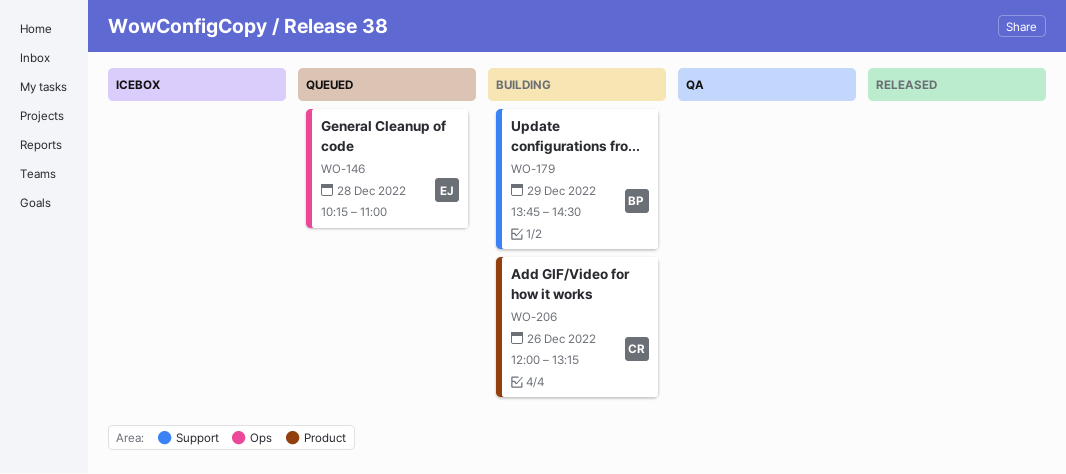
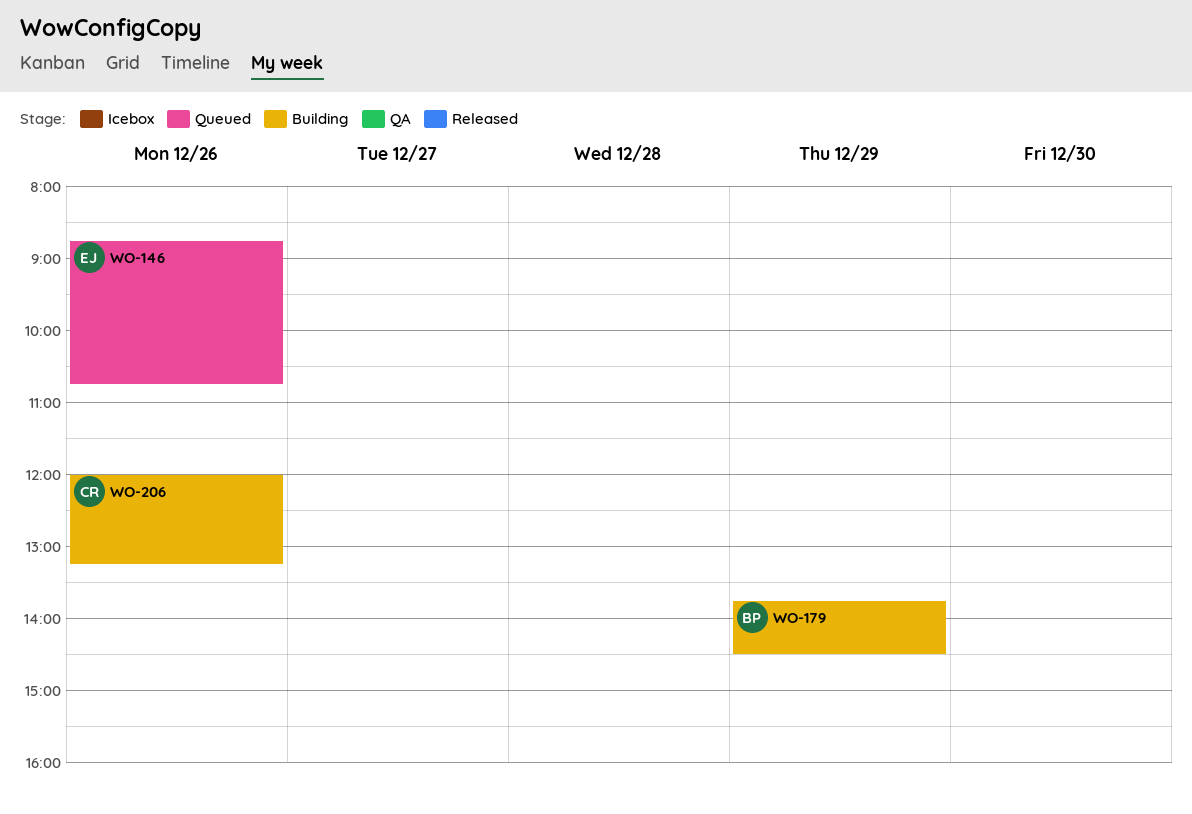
WO-146, day: Dec 28 -> Dec 26
WO-146, begins: 10:15 -> 08:45
WO-146, ends: 11:00 -> 10:45

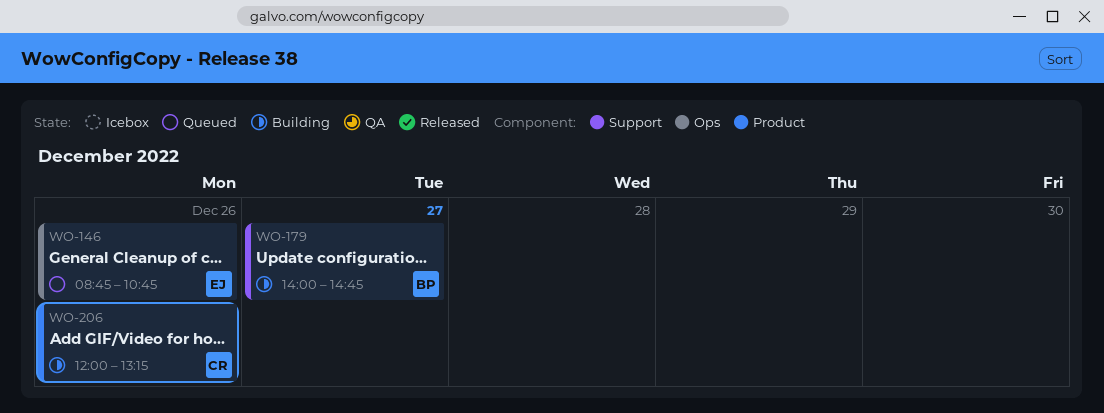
WO-179, day: Dec 29 -> Dec 27
WO-179, begins: 13:45 -> 14:00
WO-179, ends: 14:30 -> 14:45

